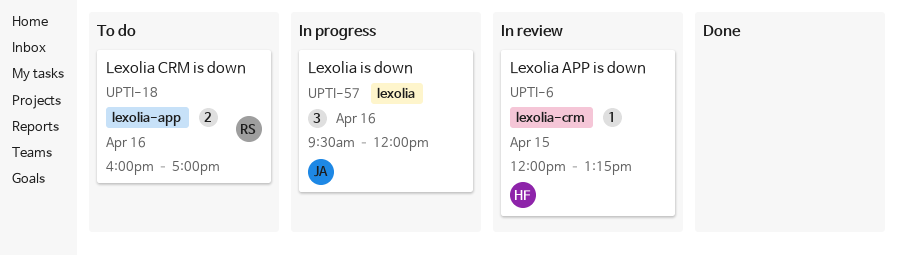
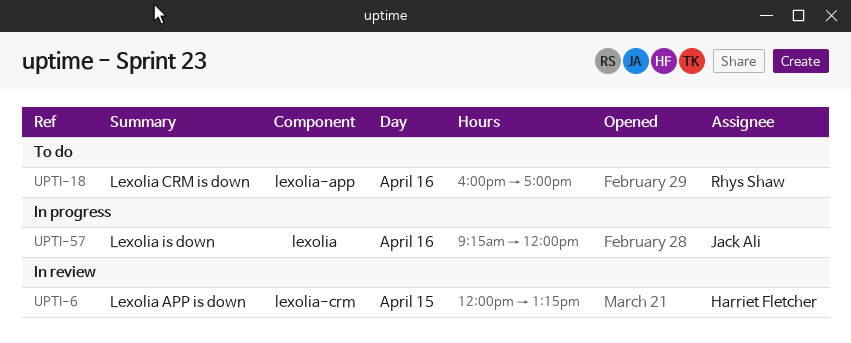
UPTI-57, begins: 09:30 -> 09:15

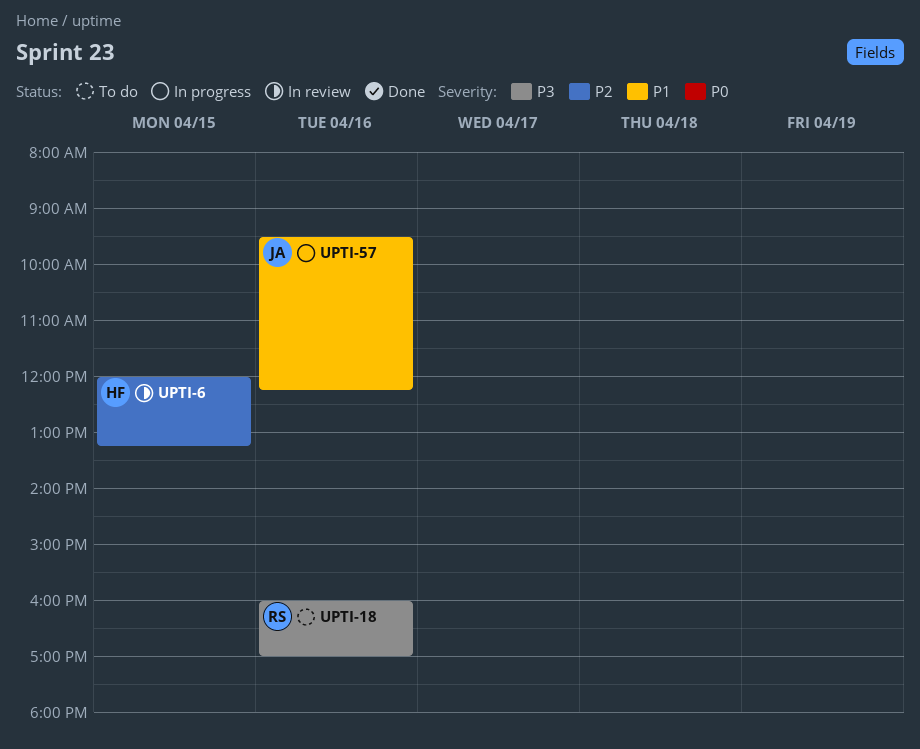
UPTI-57, begins: 09:15 -> 09:30
UPTI-57, ends: 12:00 -> 12:15

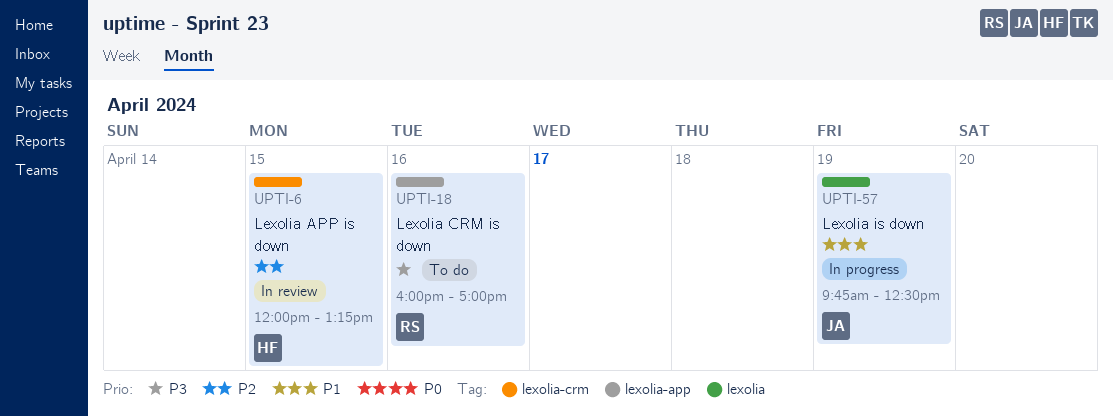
UPTI-57, day: Apr 16 -> Apr 19
UPTI-57, begins: 09:30 -> 09:45
UPTI-57, ends: 12:15 -> 12:30

